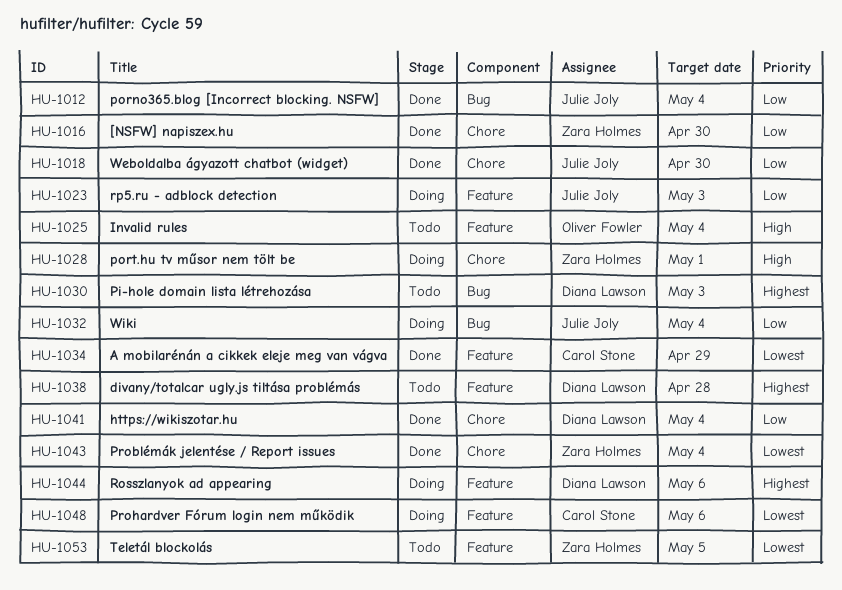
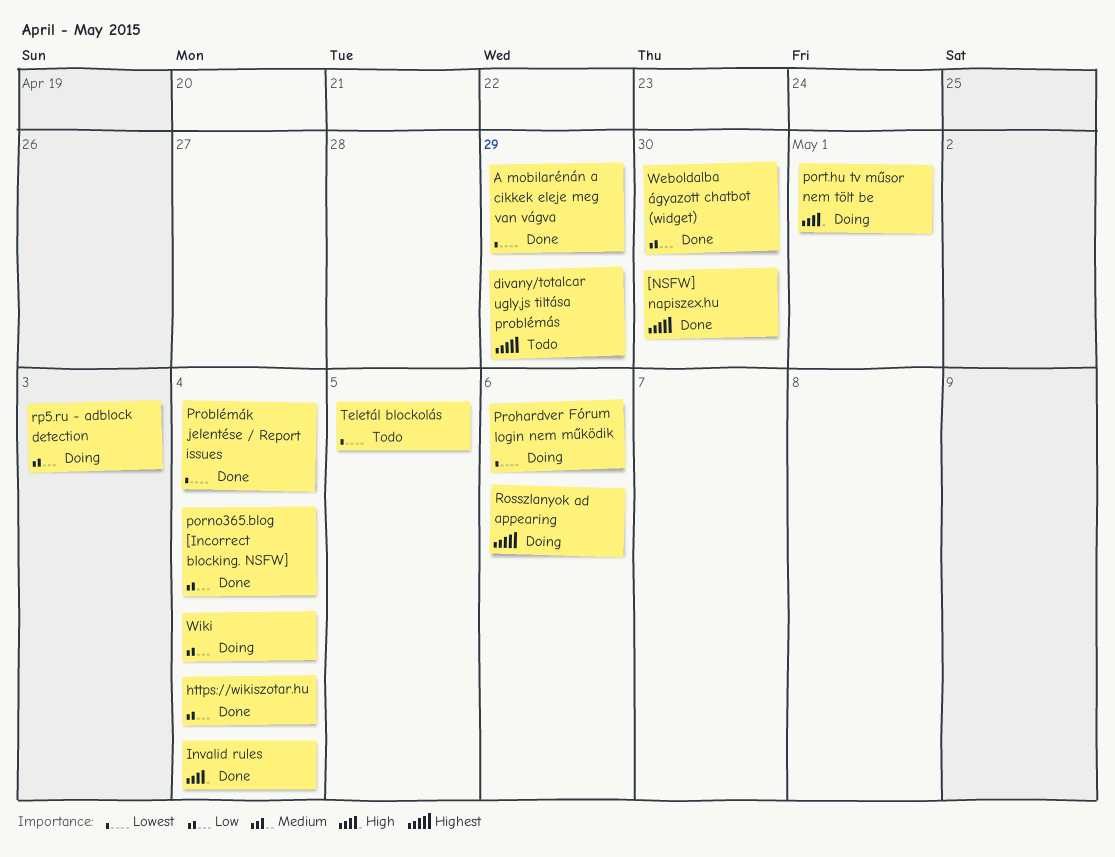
[NSFW] napiszex.hu, priority: Low -> Highest
divany/totalcar ugly.js tiltása problémás, due: Apr 28 -> Apr 29
Invalid rules, status: Todo -> Done
Pi-hole domain lista létrehozása: present -> none

